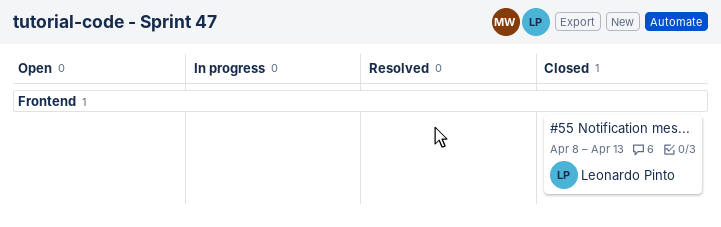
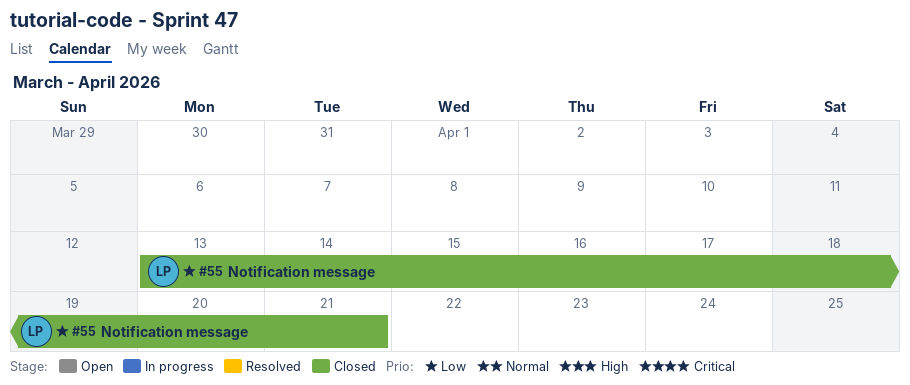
#55, start: Apr 8 -> Apr 13
#55, due: Apr 13 -> Apr 21

